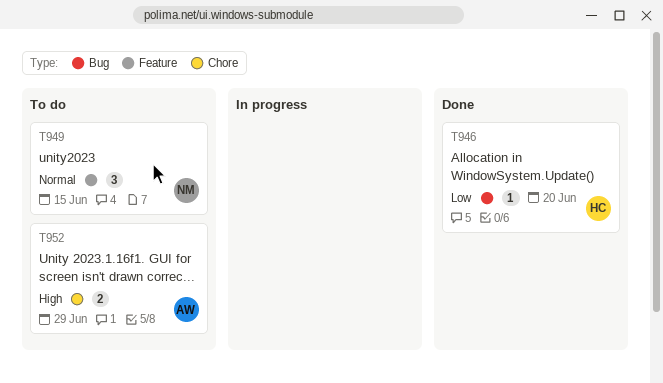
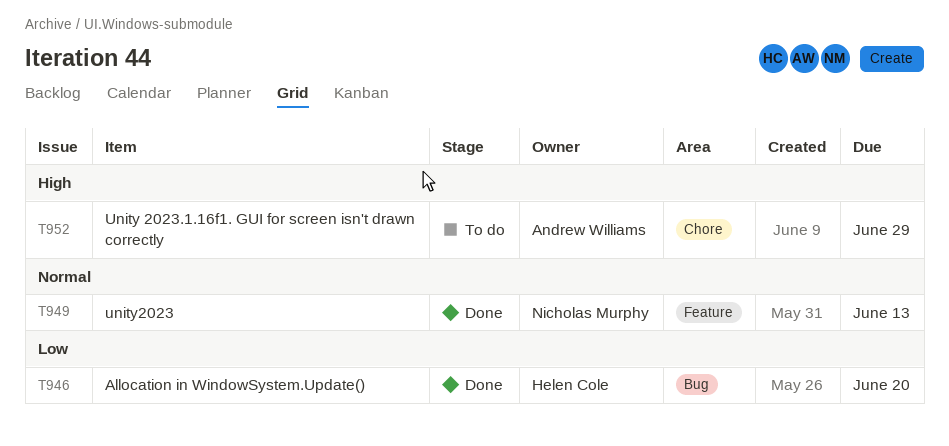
T949, status: To do -> Done
T949, due: Jun 15 -> Jun 13

